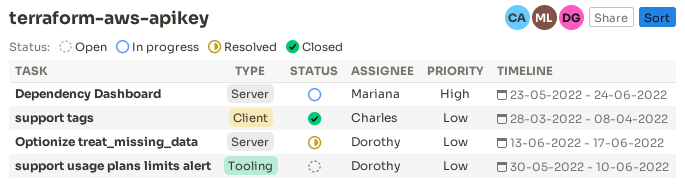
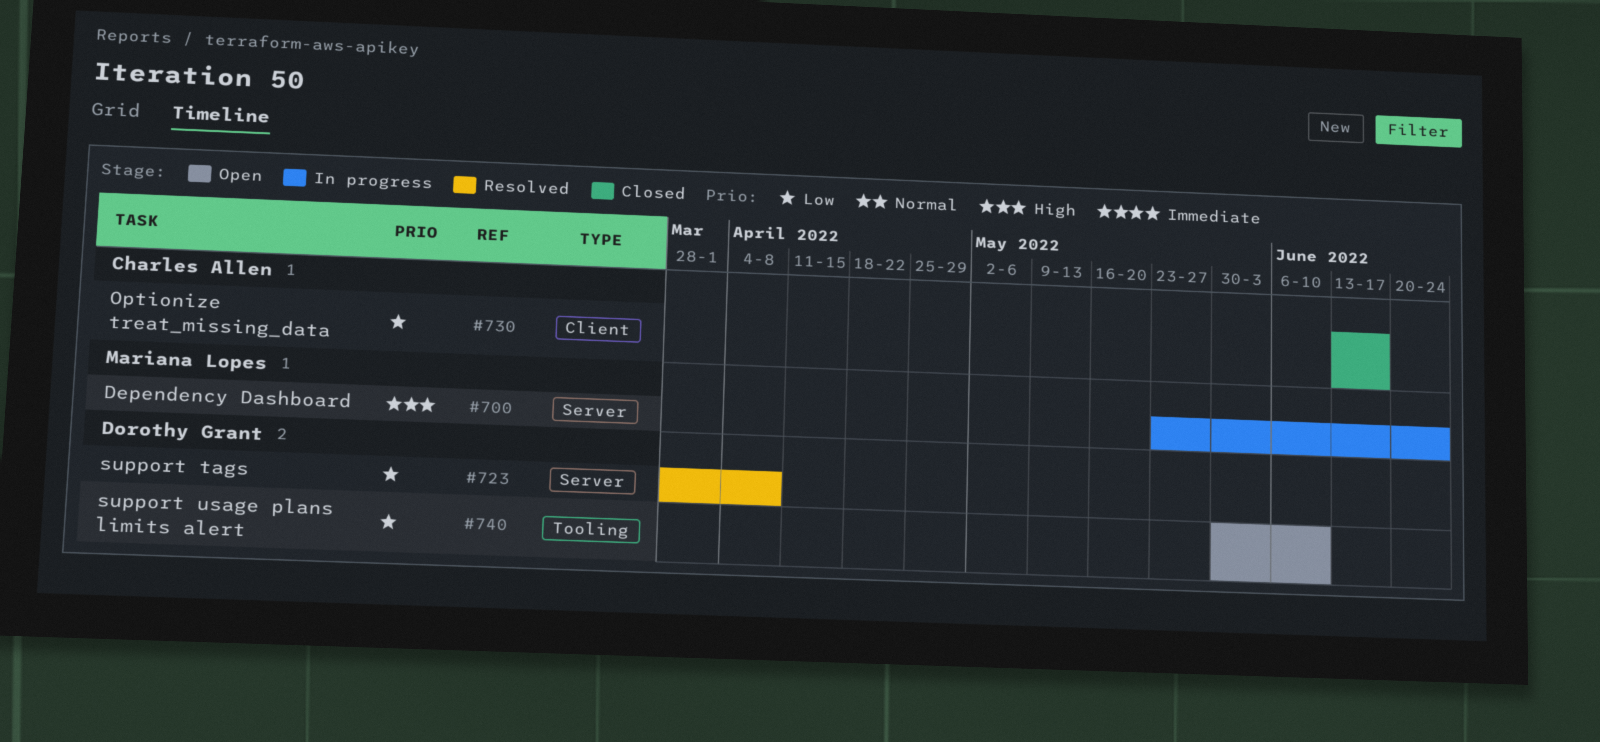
Optionize treat_missing_data, status: Resolved -> Closed
Optionize treat_missing_data, owner: Dorothy Grant -> Charles Allen
Optionize treat_missing_data, label: Server -> Client
support tags, status: Closed -> Resolved
support tags, owner: Charles Allen -> Dorothy Grant
support tags, label: Client -> Server

